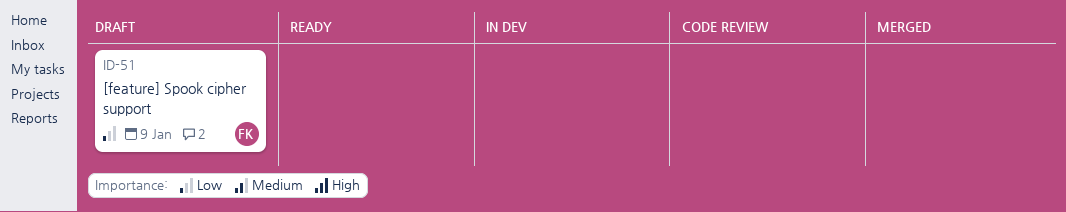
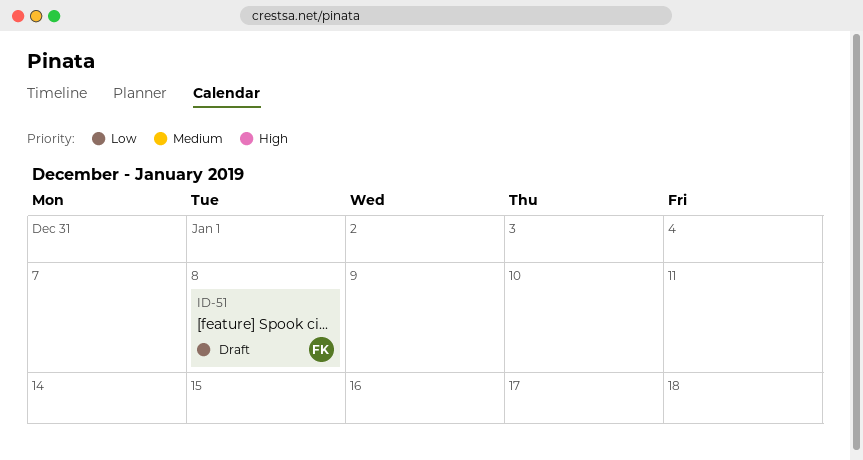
ID-51, due: Jan 9 -> Jan 8

